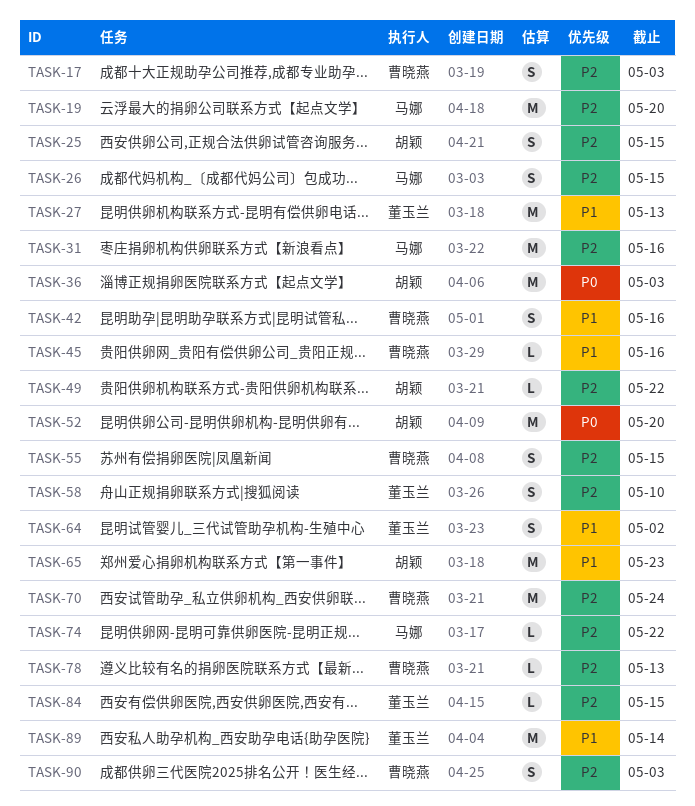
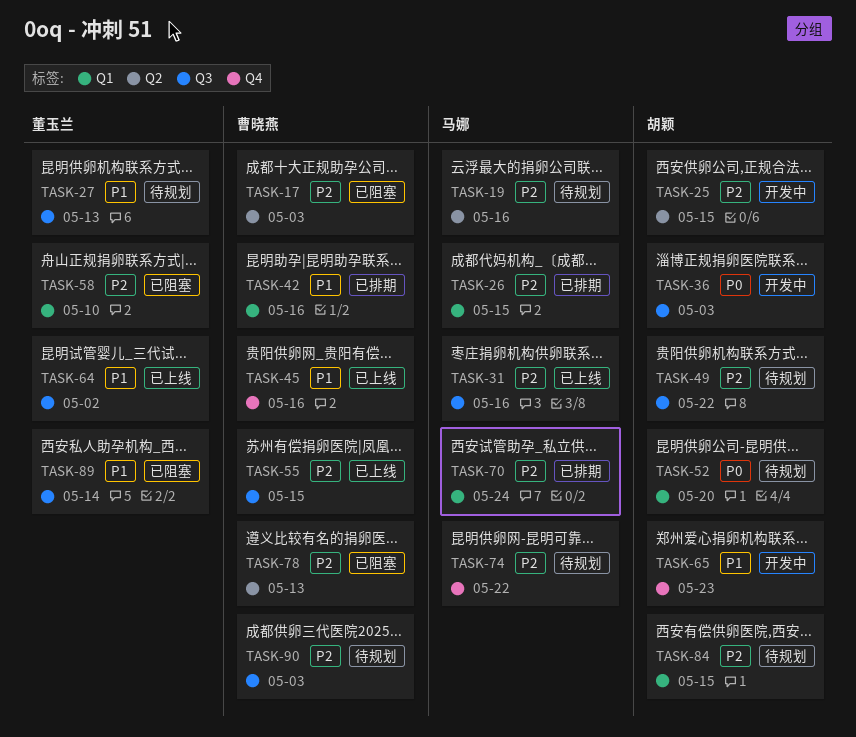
TASK-19, due: May 20 -> May 16
TASK-70, owner: 曹晓燕 -> 马娜
TASK-84, owner: 董玉兰 -> 胡颖

